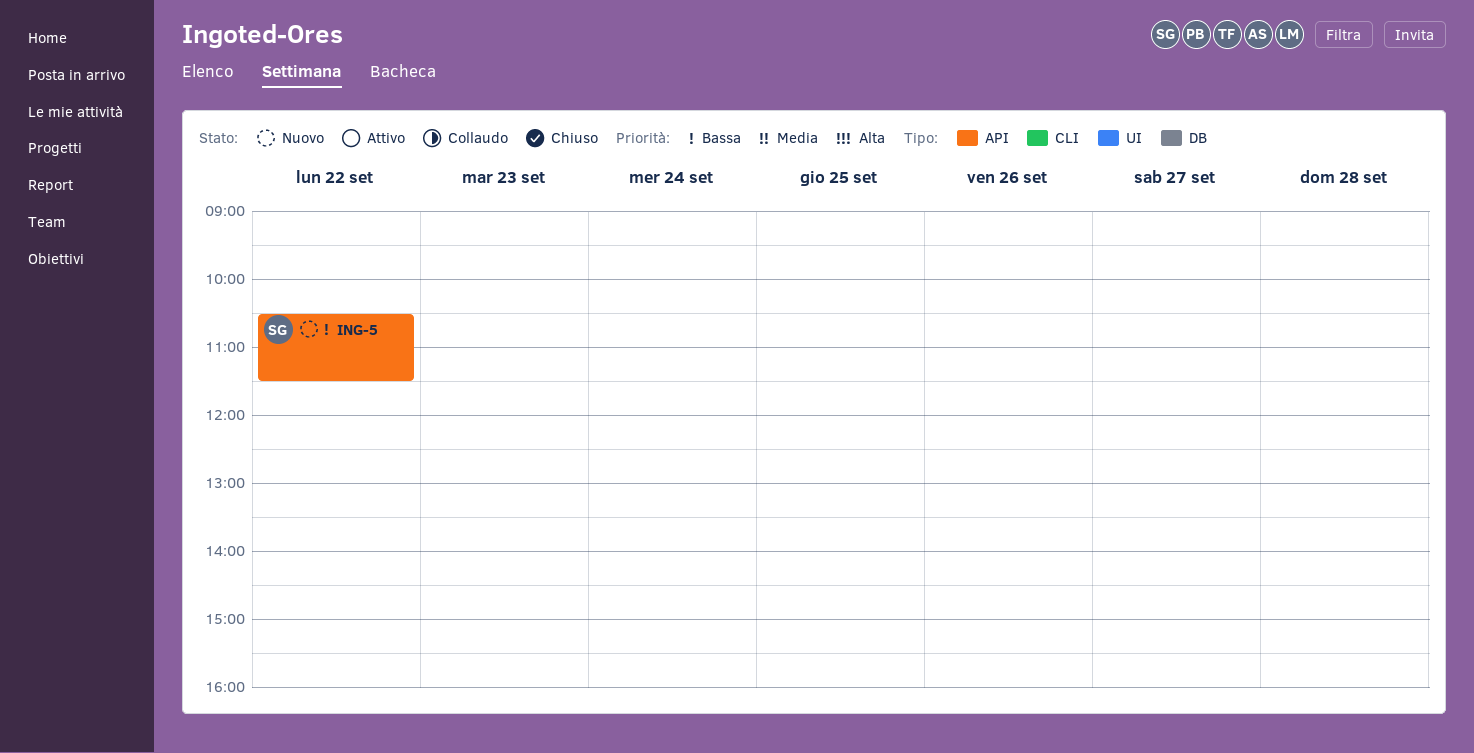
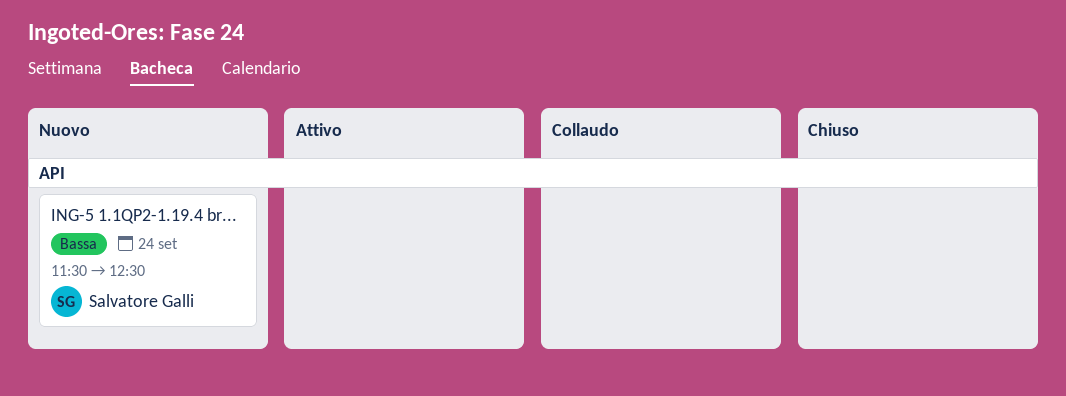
ING-5, day: Sep 22 -> Sep 24
ING-5, begins: 10:30 -> 11:30
ING-5, ends: 11:30 -> 12:30

